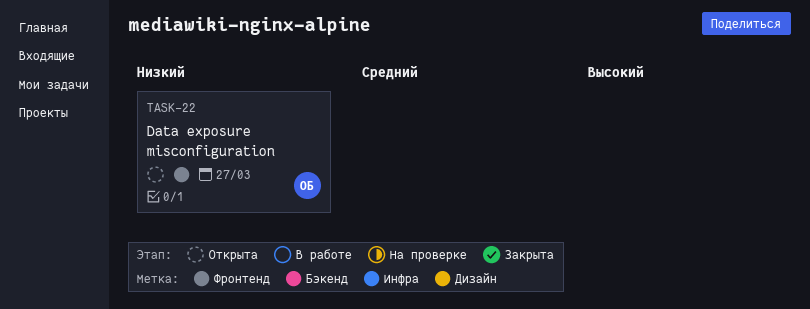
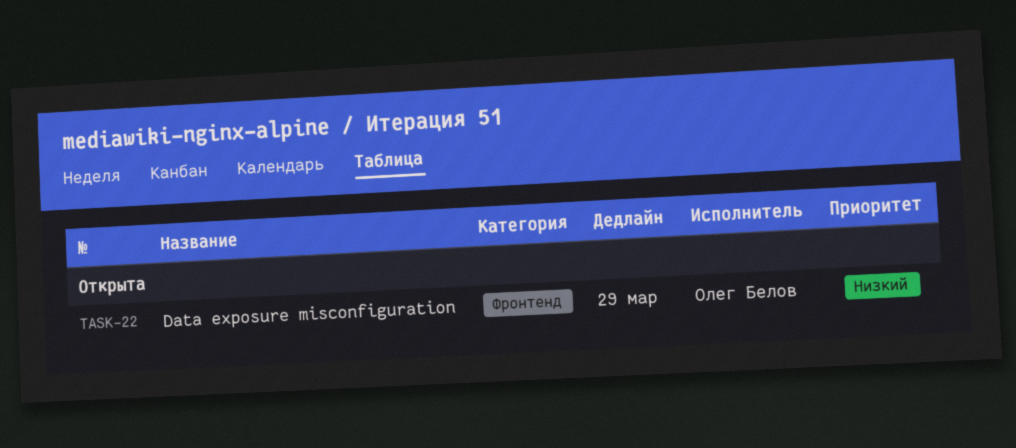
TASK-22, due: Mar 27 -> Mar 29

